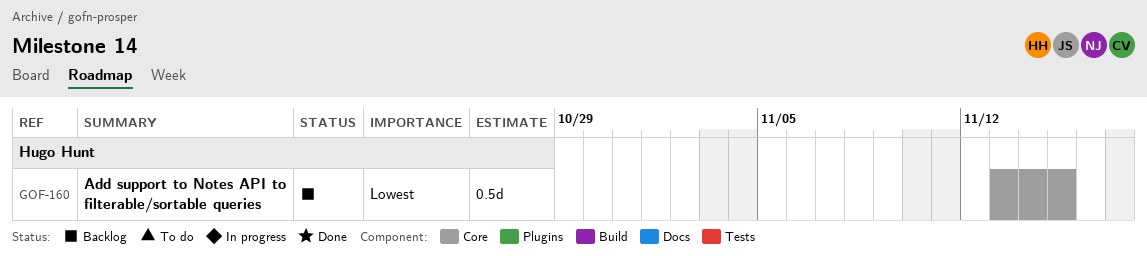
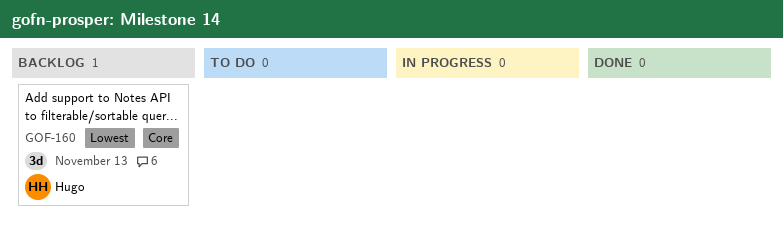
GOF-160, estimate: 0.5d -> 3d
GOF-160, due: Nov 15 -> Nov 13

